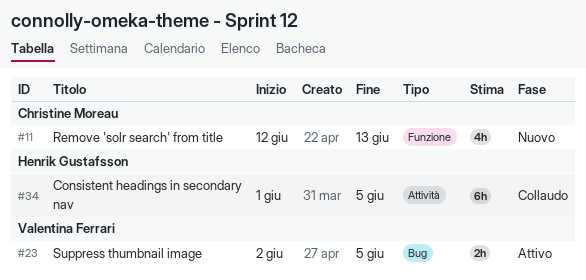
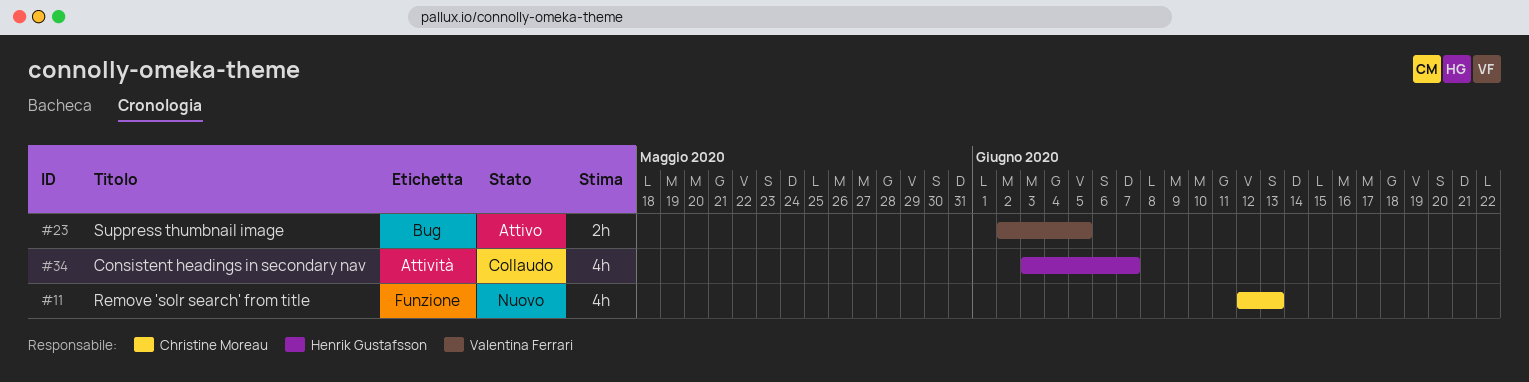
#34, estimate: 6h -> 4h
#34, start: Jun 1 -> Jun 3
#34, due: Jun 5 -> Jun 7

